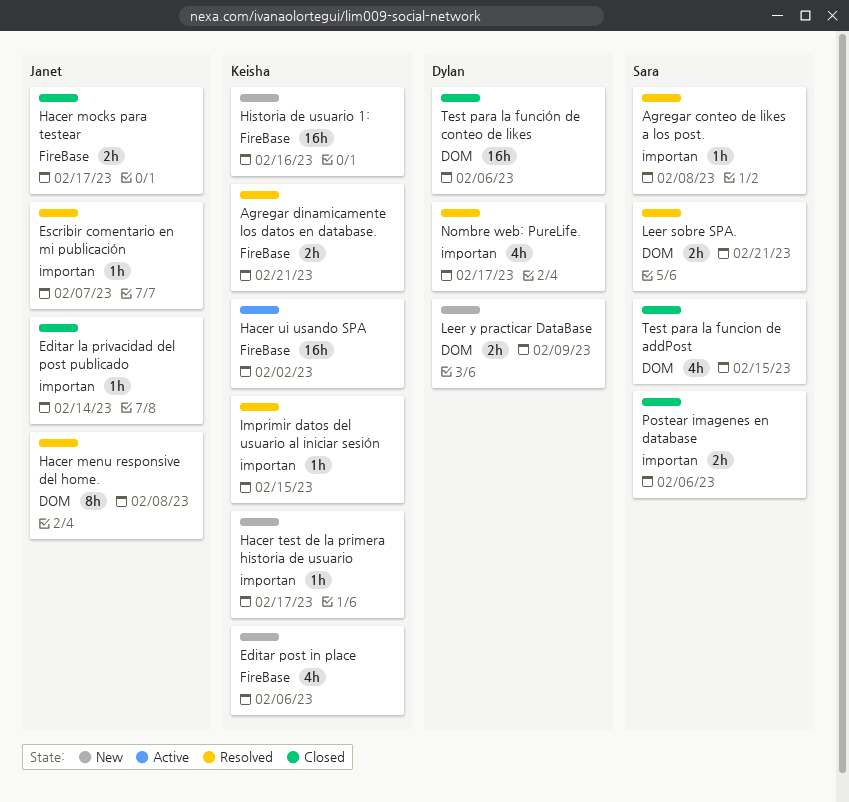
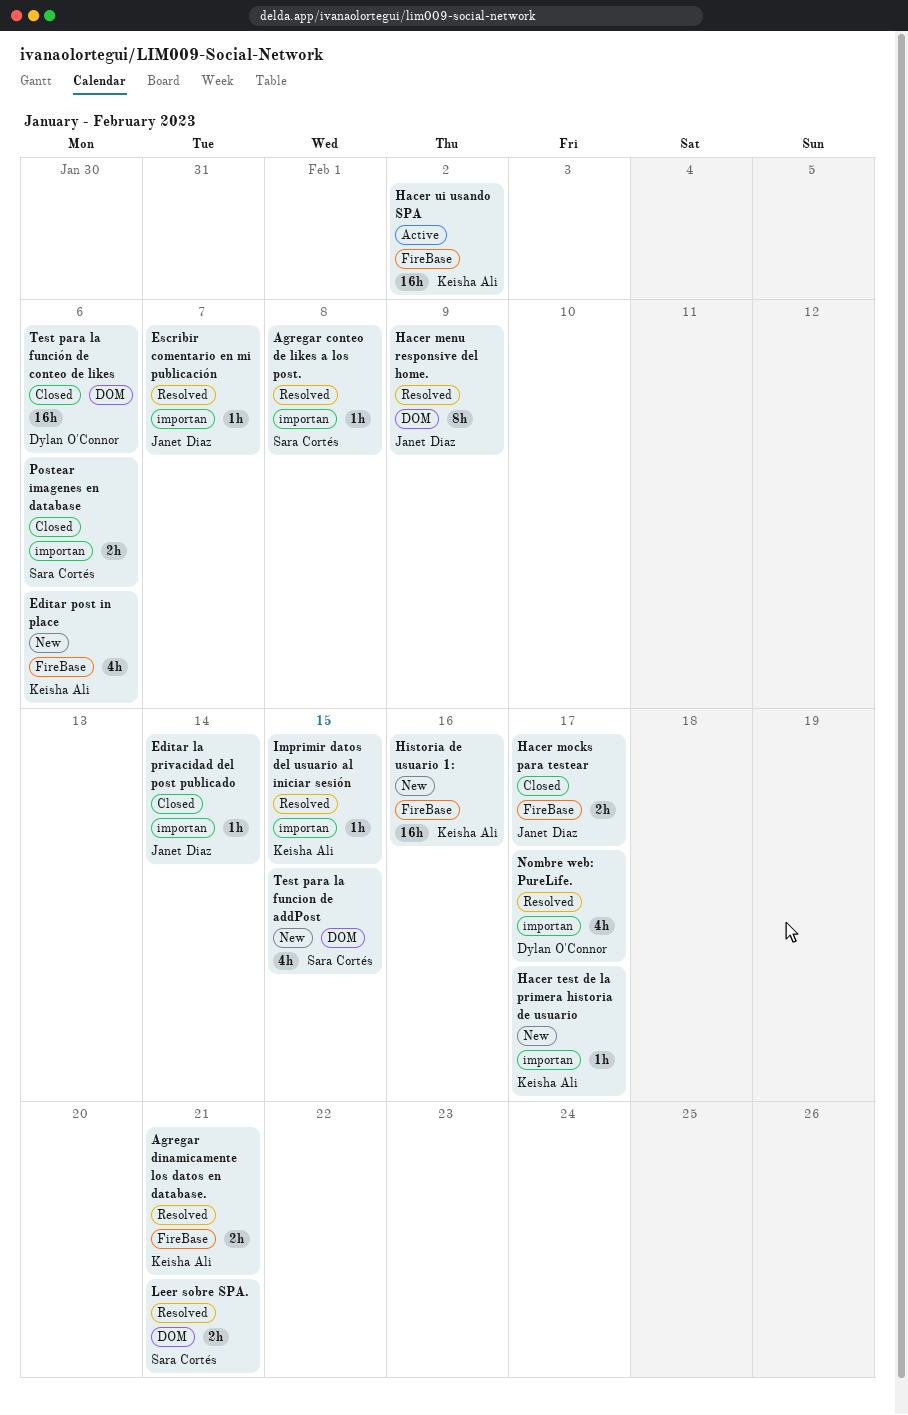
Hacer menu responsive del home., due: Feb 8 -> Feb 9
Leer y practicar DataBase: present -> none
Test para la funcion de addPost, status: Closed -> New

